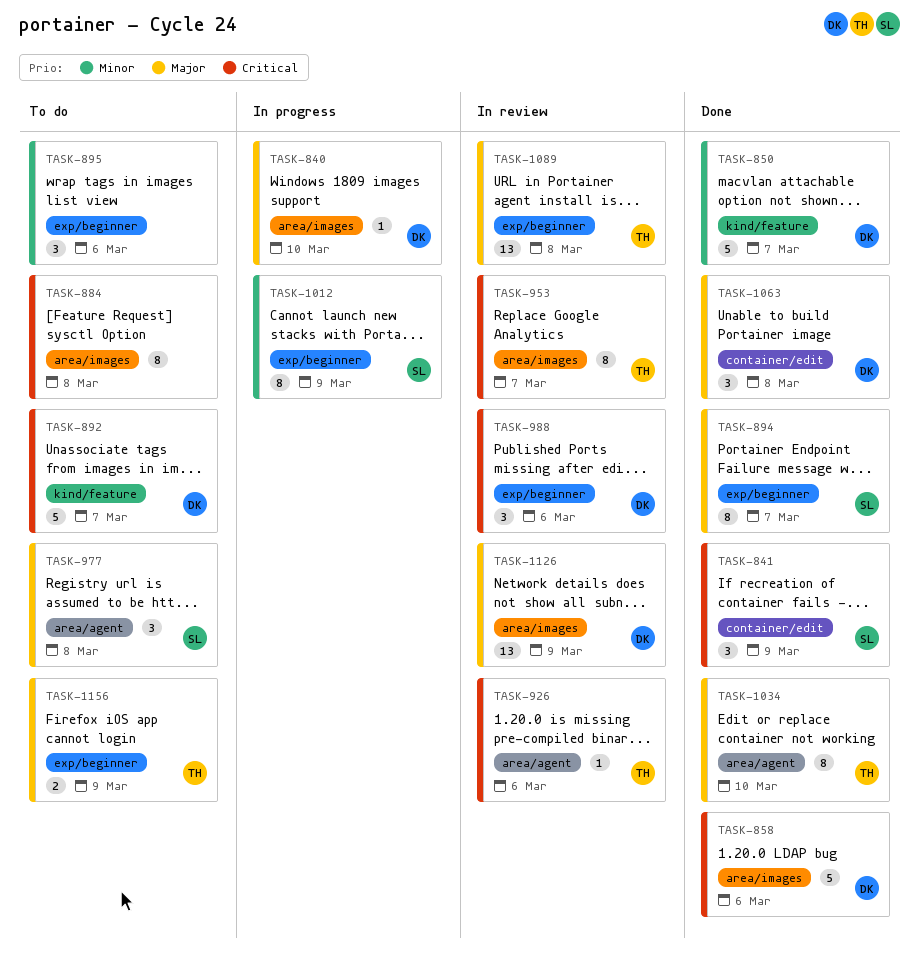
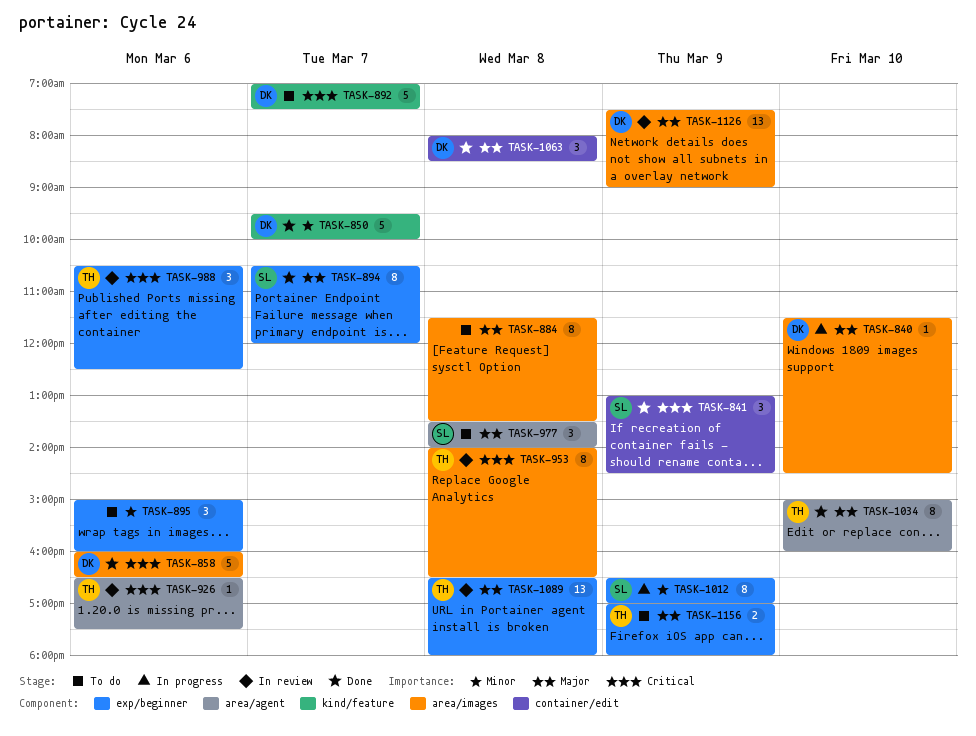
TASK-884, priority: Critical -> Major
TASK-953, day: Mar 7 -> Mar 8
TASK-988, owner: DK -> TH

